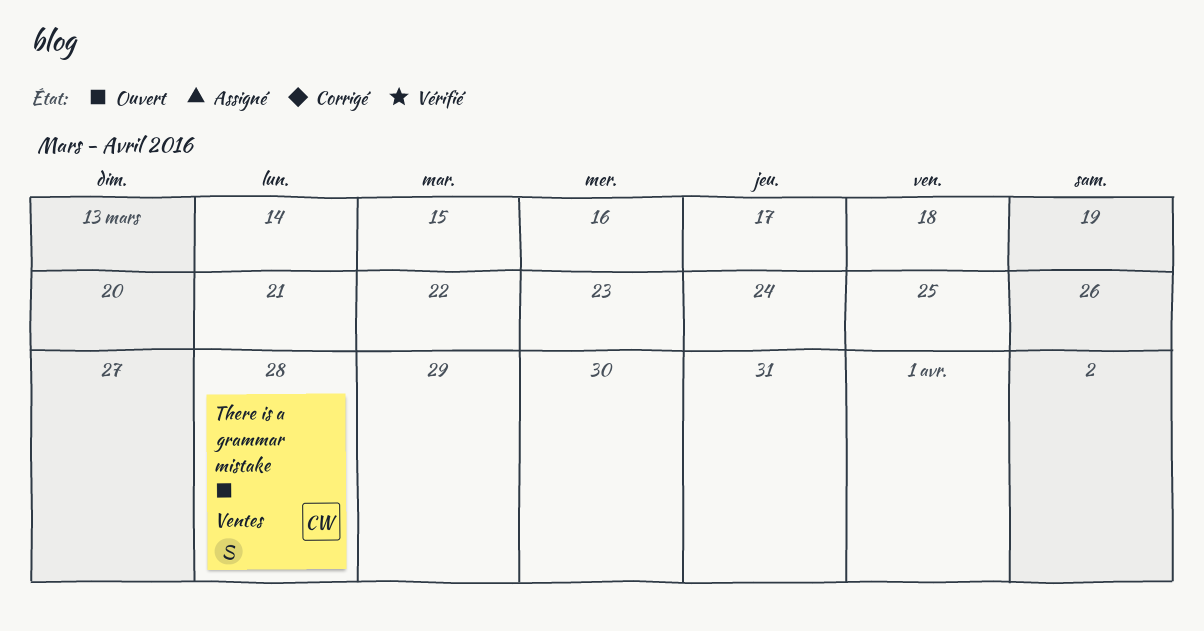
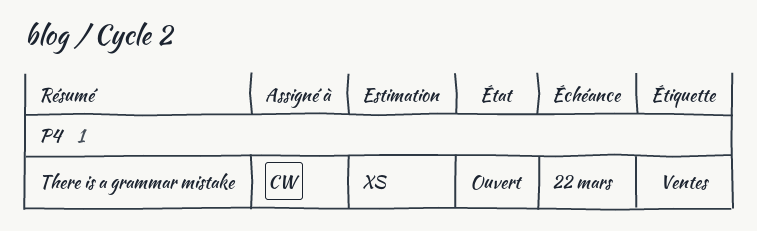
There is a grammar mistake, estimate: S -> XS
There is a grammar mistake, due: Mar 28 -> Mar 22

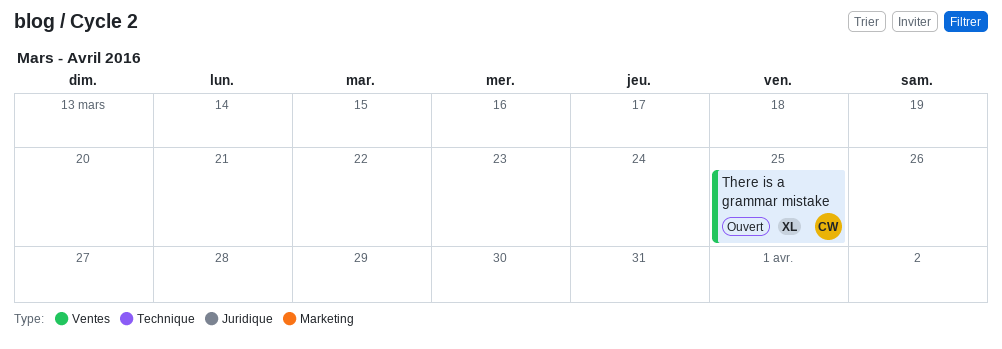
There is a grammar mistake, estimate: XS -> XL
There is a grammar mistake, due: Mar 22 -> Mar 25

